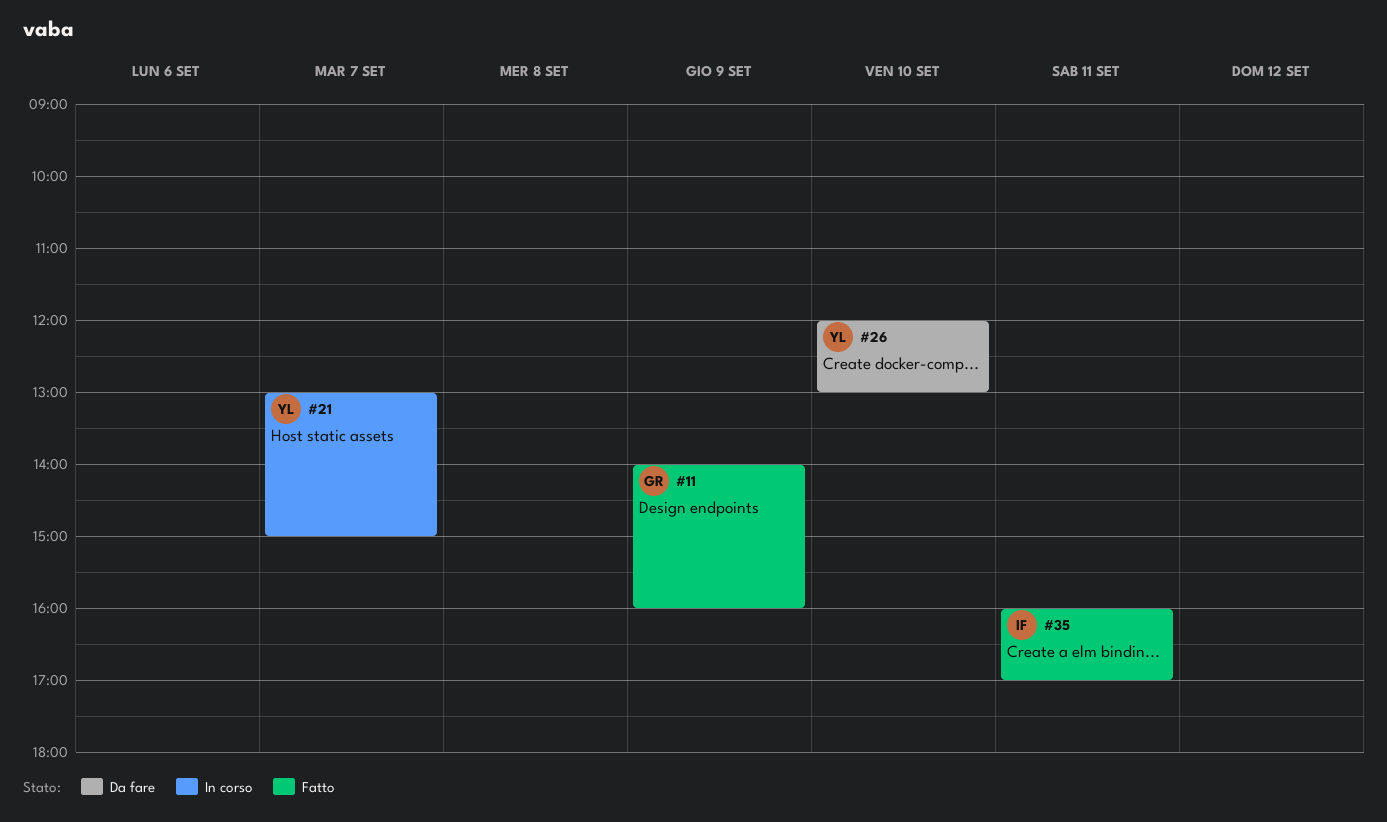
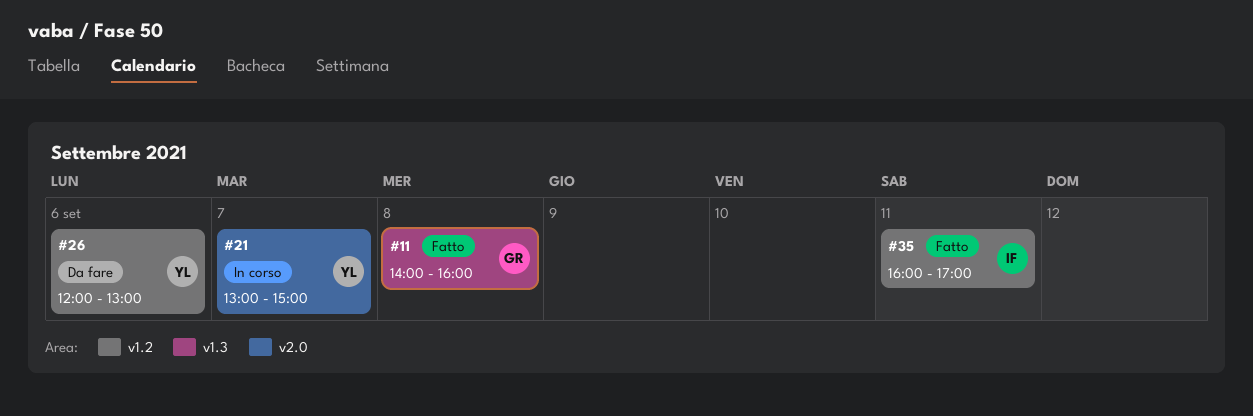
#11, day: Sep 9 -> Sep 8
#26, day: Sep 10 -> Sep 6

